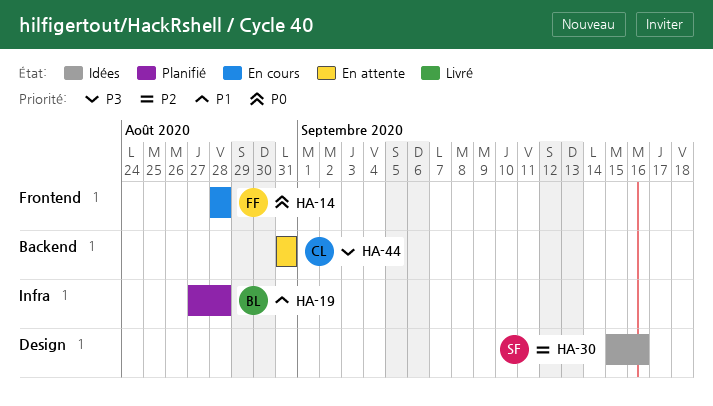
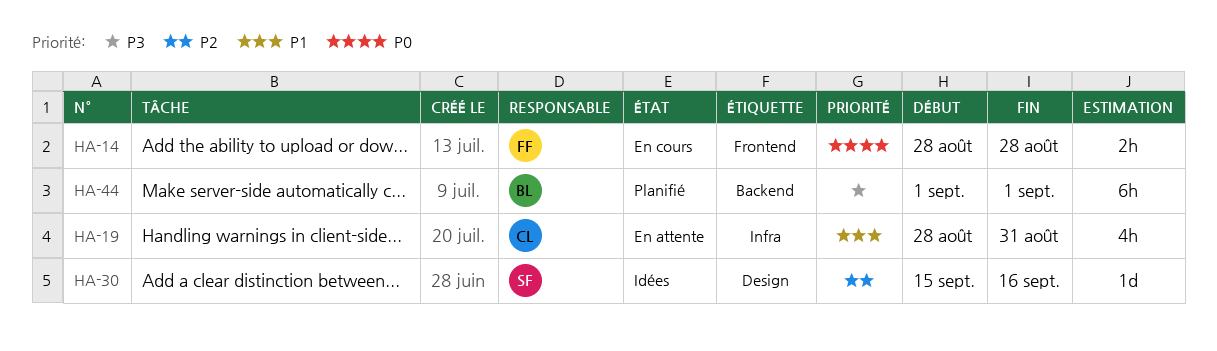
HA-19, status: Planifié -> En attente
HA-19, owner: BL -> CL
HA-19, start: Aug 27 -> Aug 28
HA-19, due: Aug 28 -> Aug 31
HA-44, status: En attente -> Planifié
HA-44, owner: CL -> BL
HA-44, start: Aug 31 -> Sep 1
HA-44, due: Aug 31 -> Sep 1

